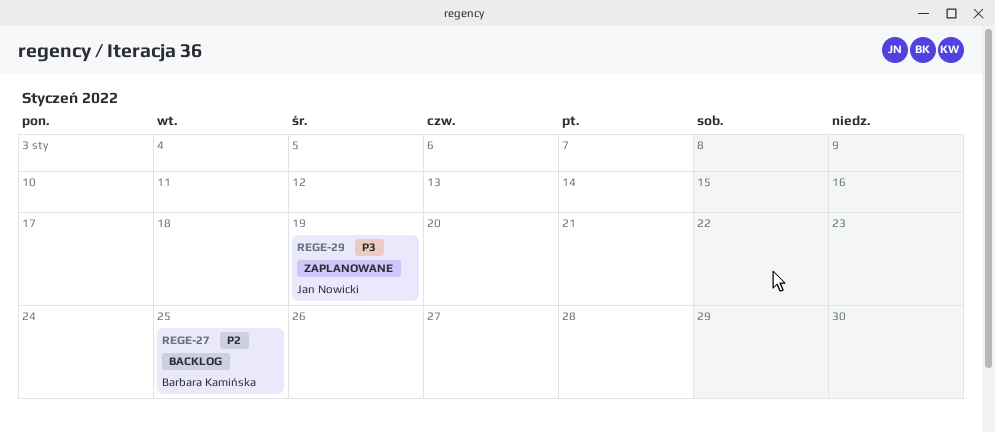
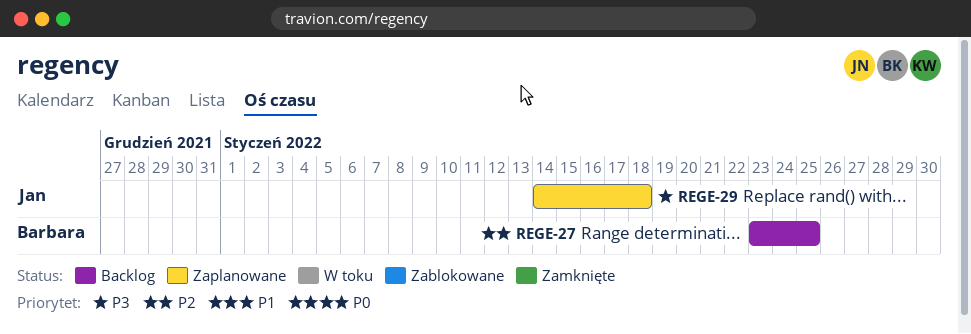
REGE-29, due: Jan 19 -> Jan 18

